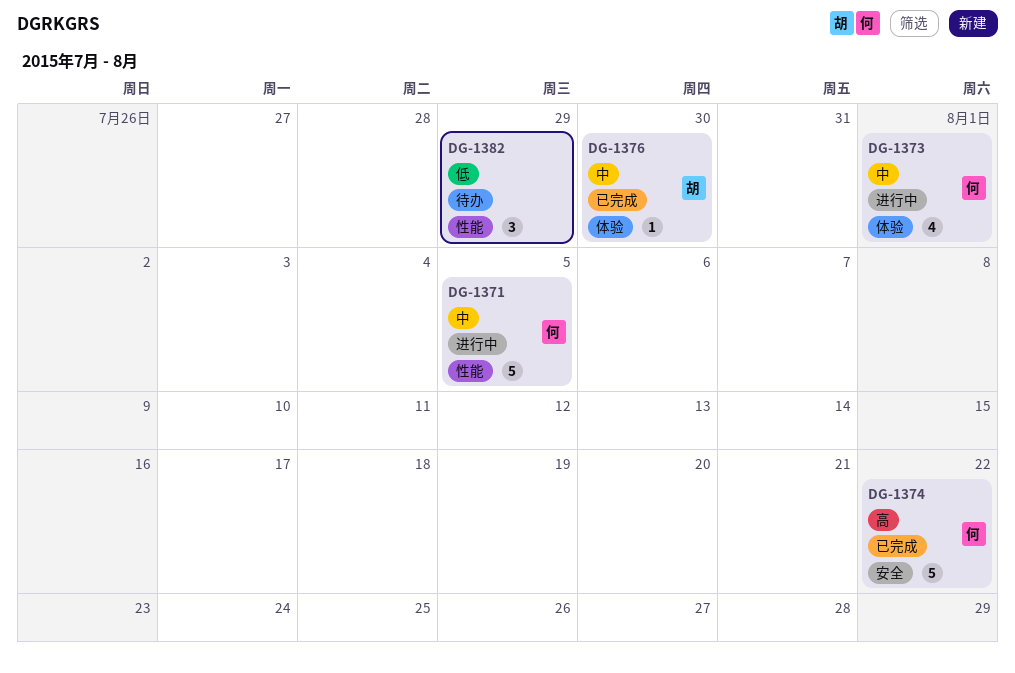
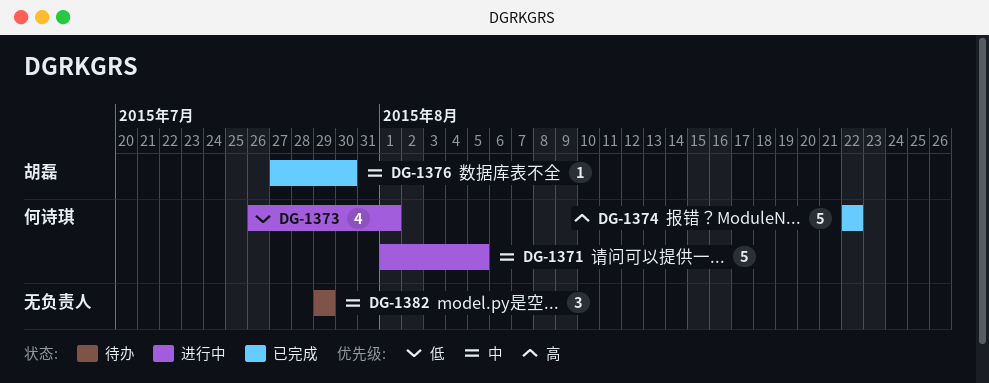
DG-1373, priority: 中 -> 低
DG-1382, priority: 低 -> 中

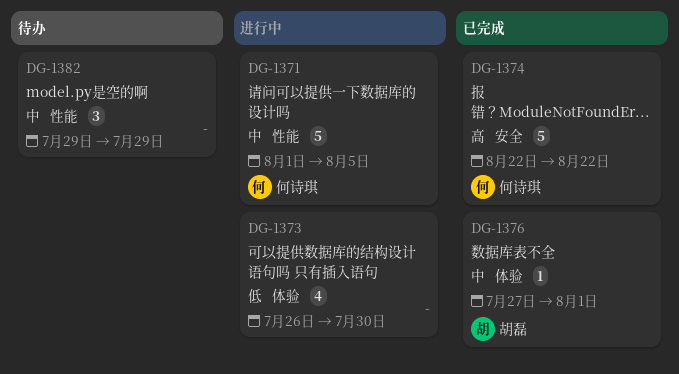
DG-1373, owner: 何诗琪 -> none
DG-1373, due: Aug 1 -> Jul 30
DG-1376, due: Jul 30 -> Aug 1

